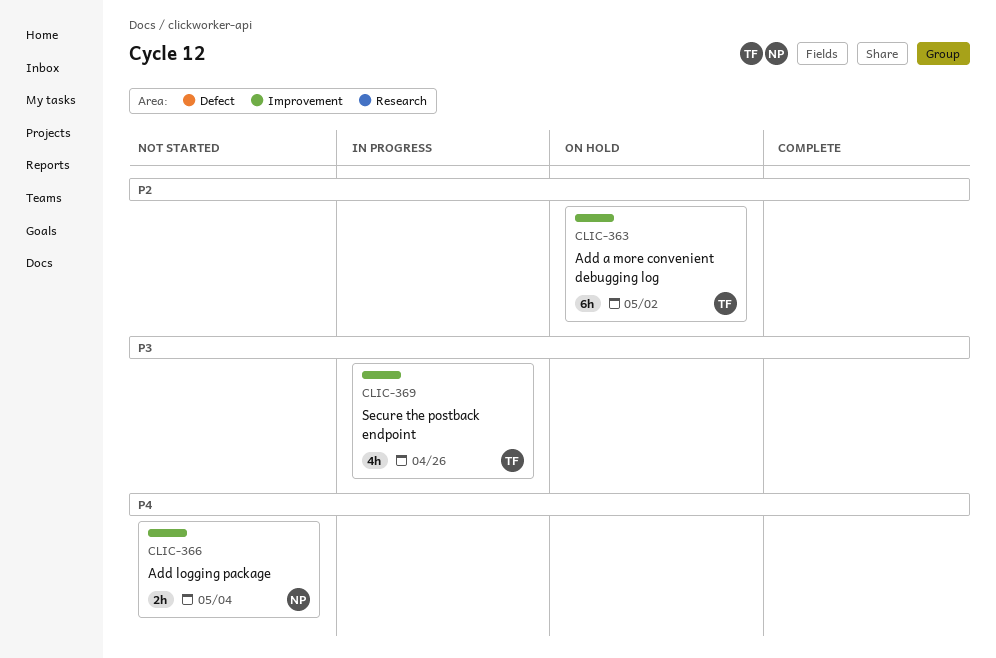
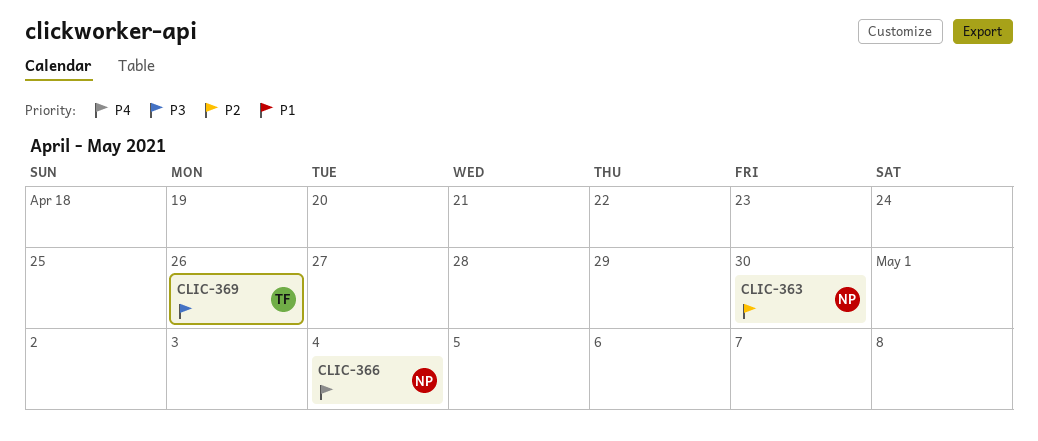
CLIC-363, owner: TF -> NP
CLIC-363, due: May 2 -> Apr 30

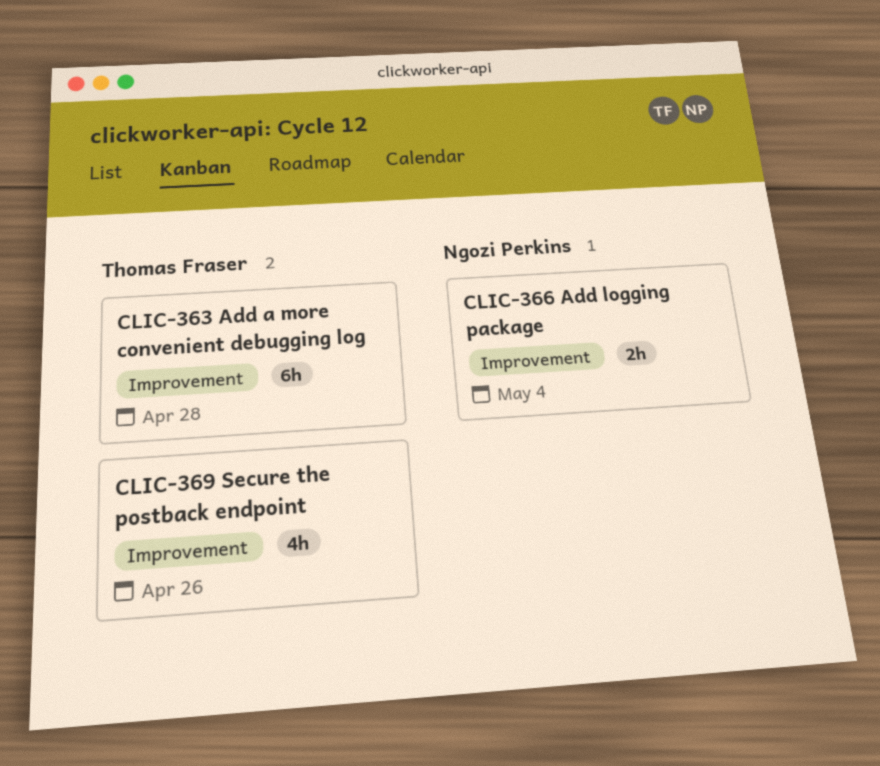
CLIC-363, owner: Ngozi Perkins -> Thomas Fraser
CLIC-363, due: Apr 30 -> Apr 28

